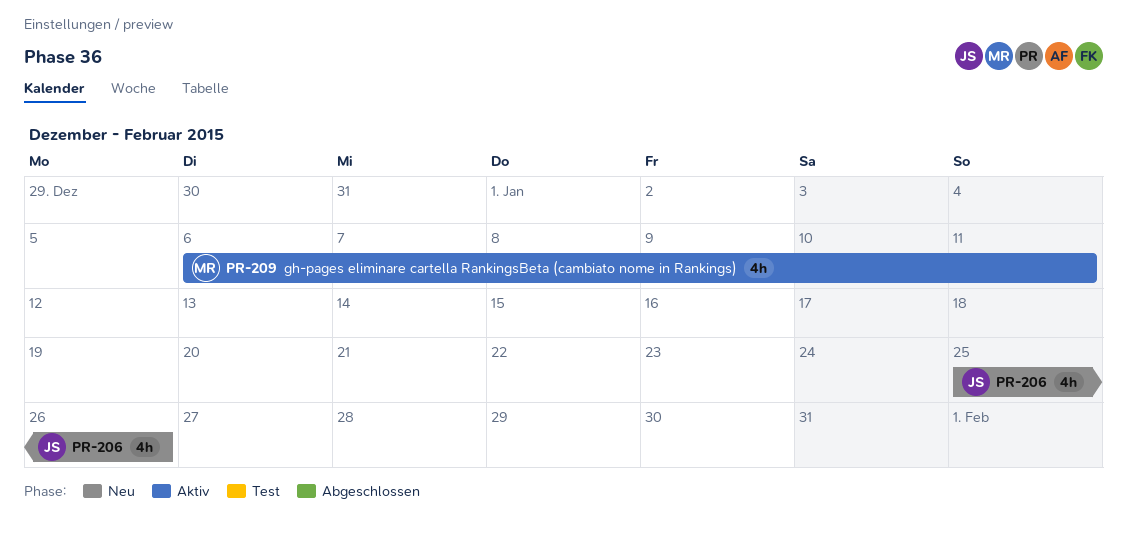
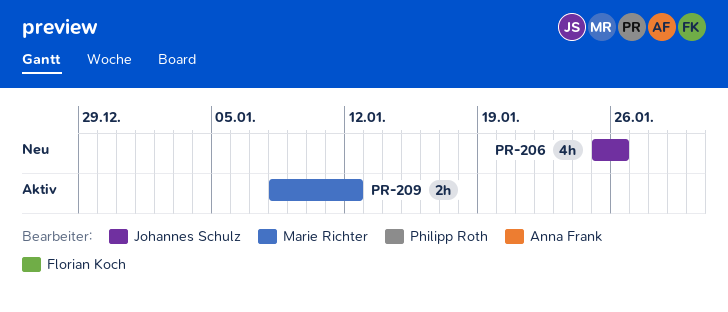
PR-209, estimate: 4h -> 2h
PR-209, start: Jan 6 -> Jan 8
PR-209, due: Jan 11 -> Jan 12

